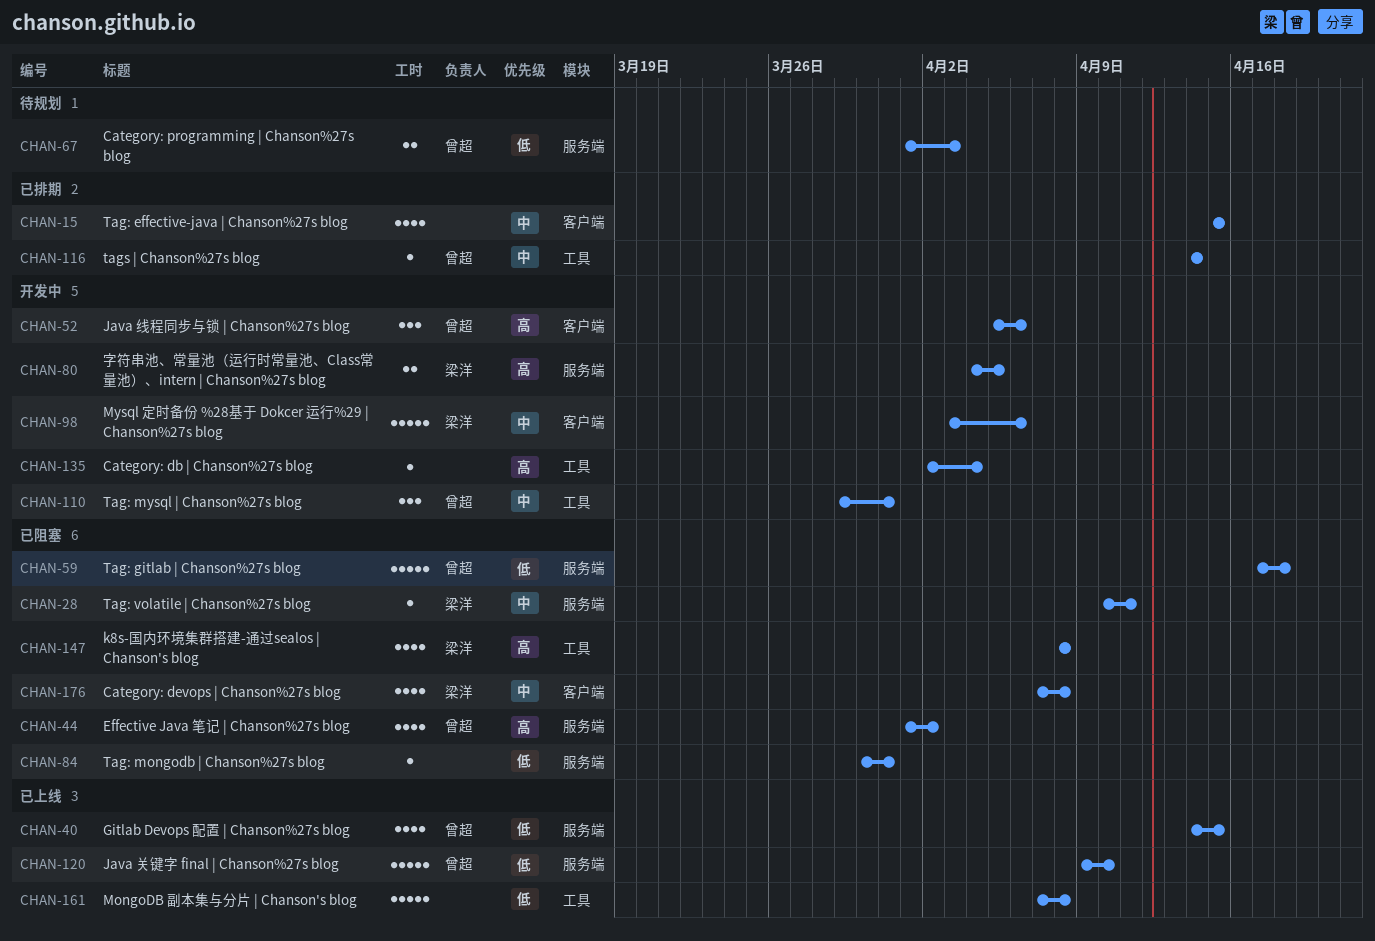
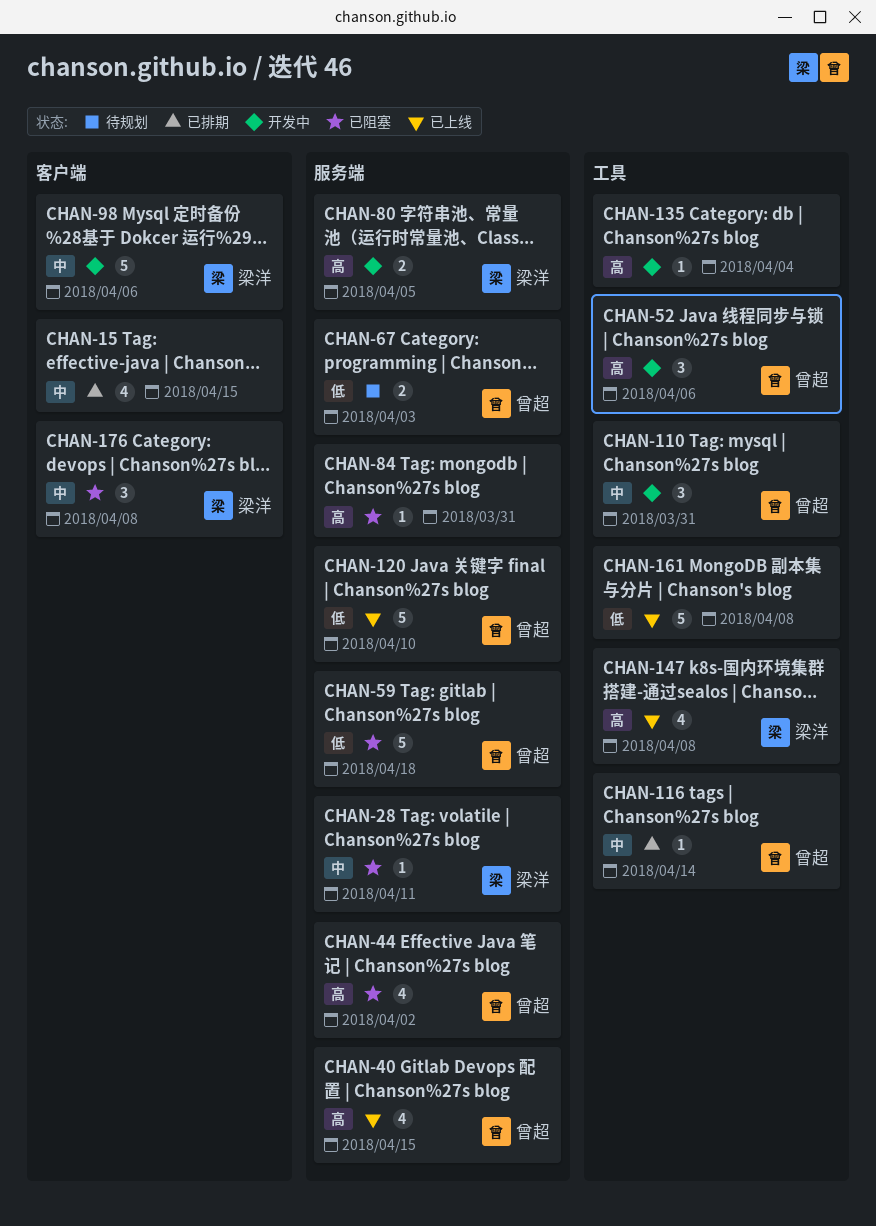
CHAN-40, priority: 低 -> 高
CHAN-52, label: 客户端 -> 工具
CHAN-84, priority: 低 -> 高
CHAN-147, status: 已阻塞 -> 已上线
CHAN-176, estimate: 4 -> 3

